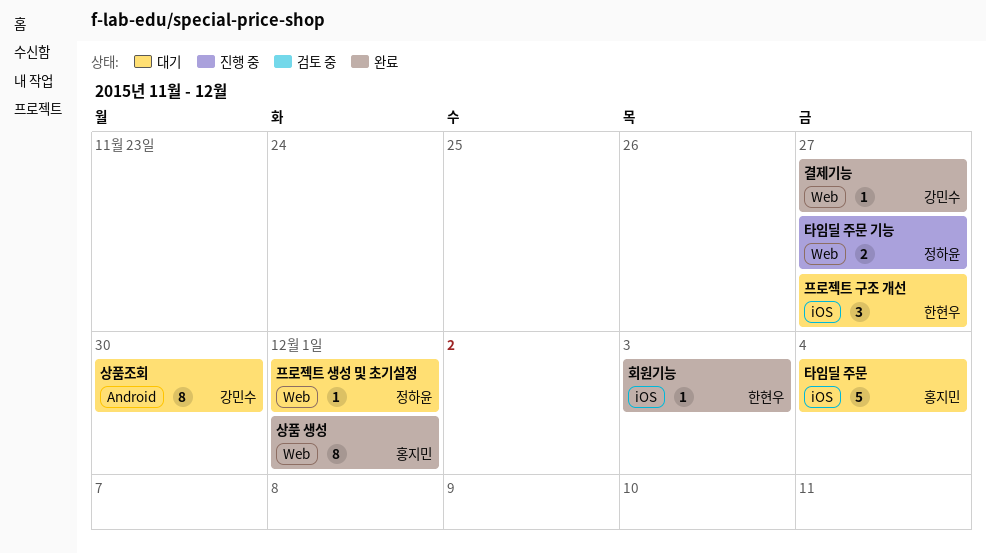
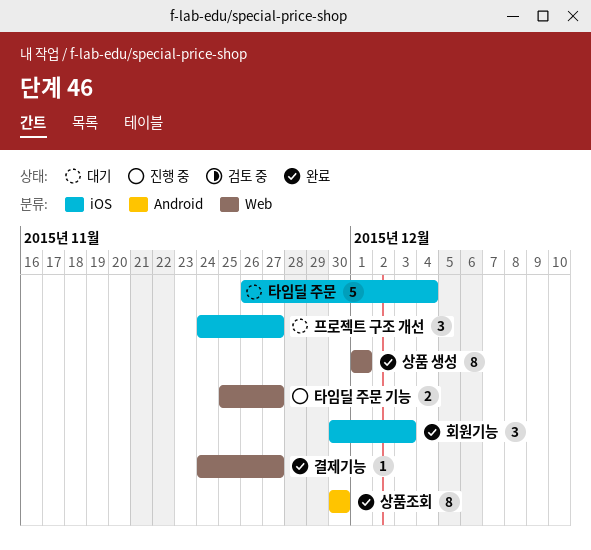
상품조회, status: 대기 -> 완료
프로젝트 생성 및 초기설정: present -> none
회원기능, estimate: 1 -> 3

